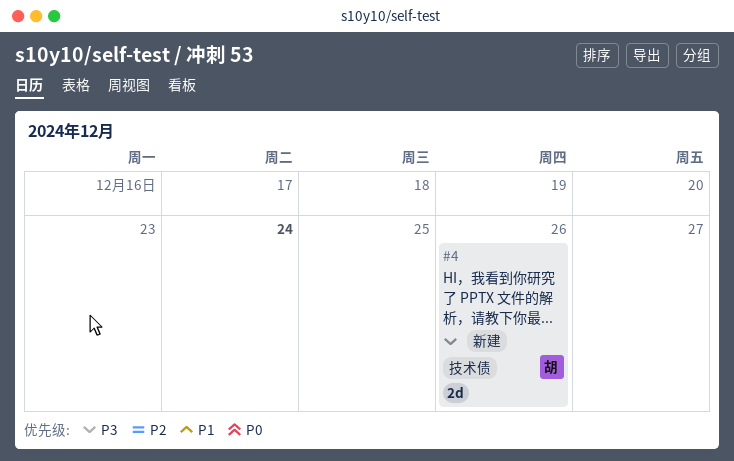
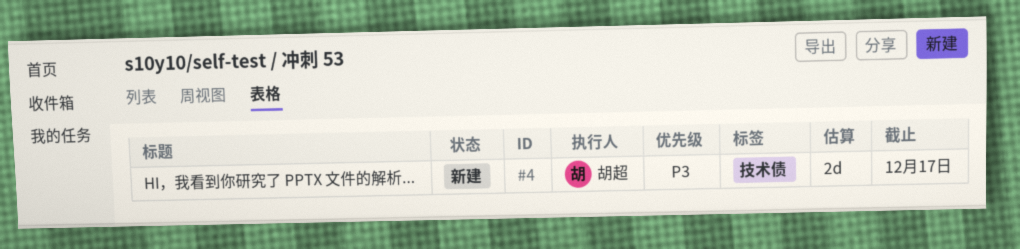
#4, due: Dec 26 -> Dec 17

